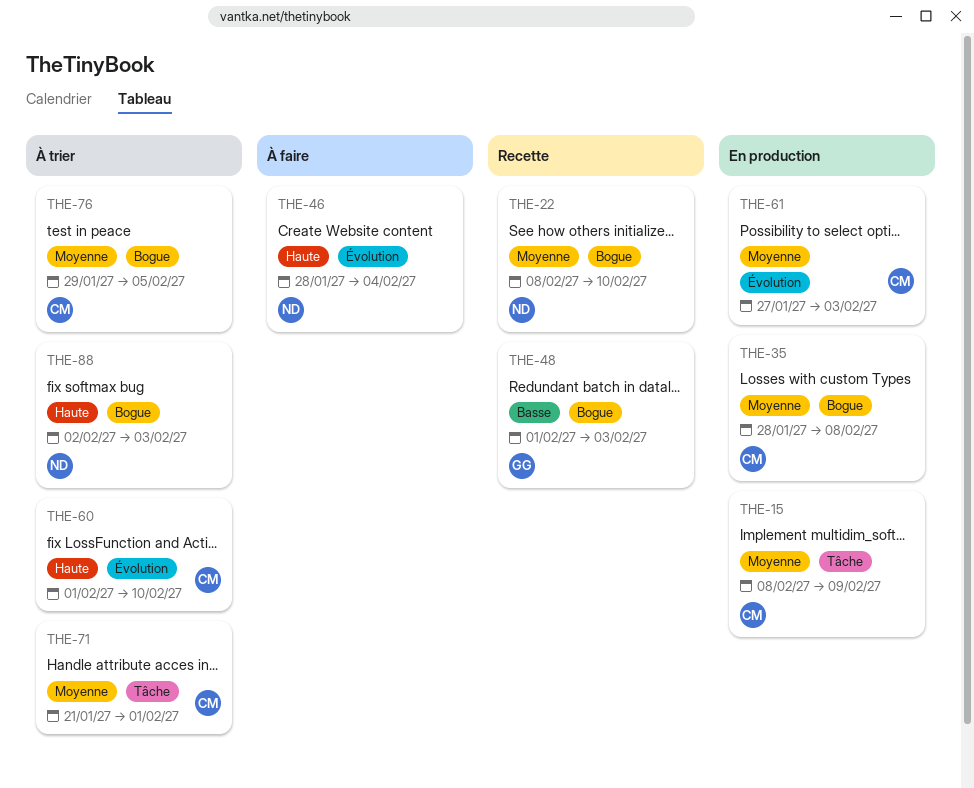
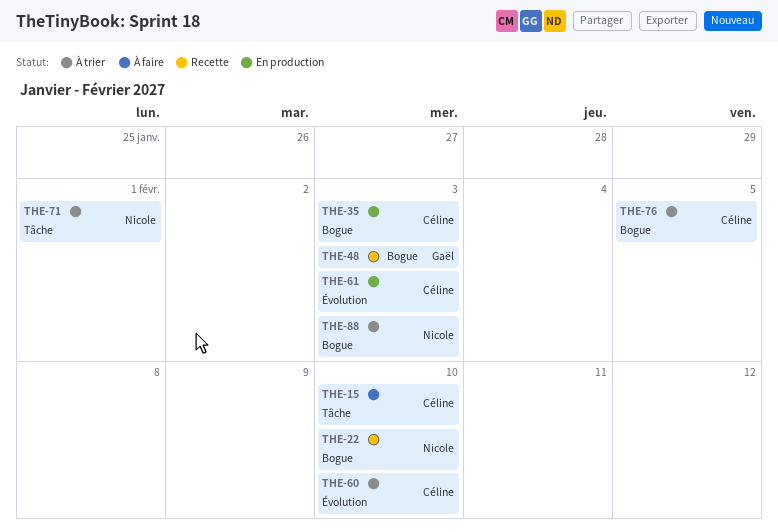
THE-15, status: En production -> À faire
THE-15, due: Feb 9 -> Feb 10
THE-35, due: Feb 8 -> Feb 3
THE-46: present -> none
THE-71, owner: Céline -> Nicole

